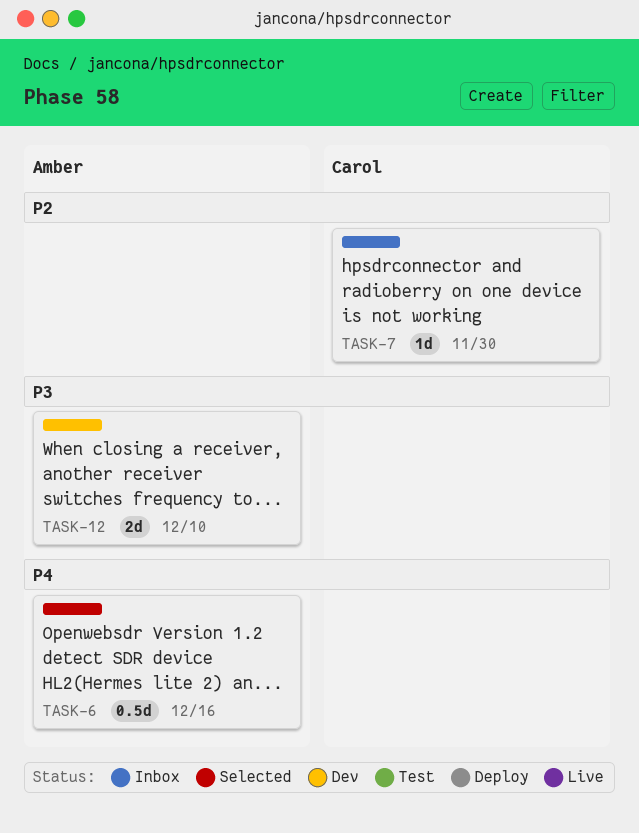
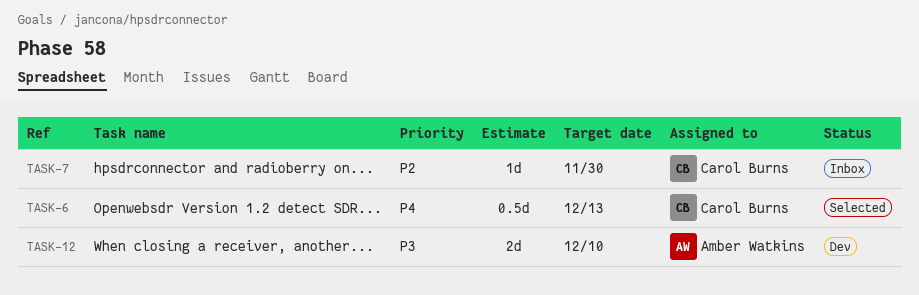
TASK-6, owner: Amber Watkins -> Carol Burns
TASK-6, due: Dec 16 -> Dec 13

